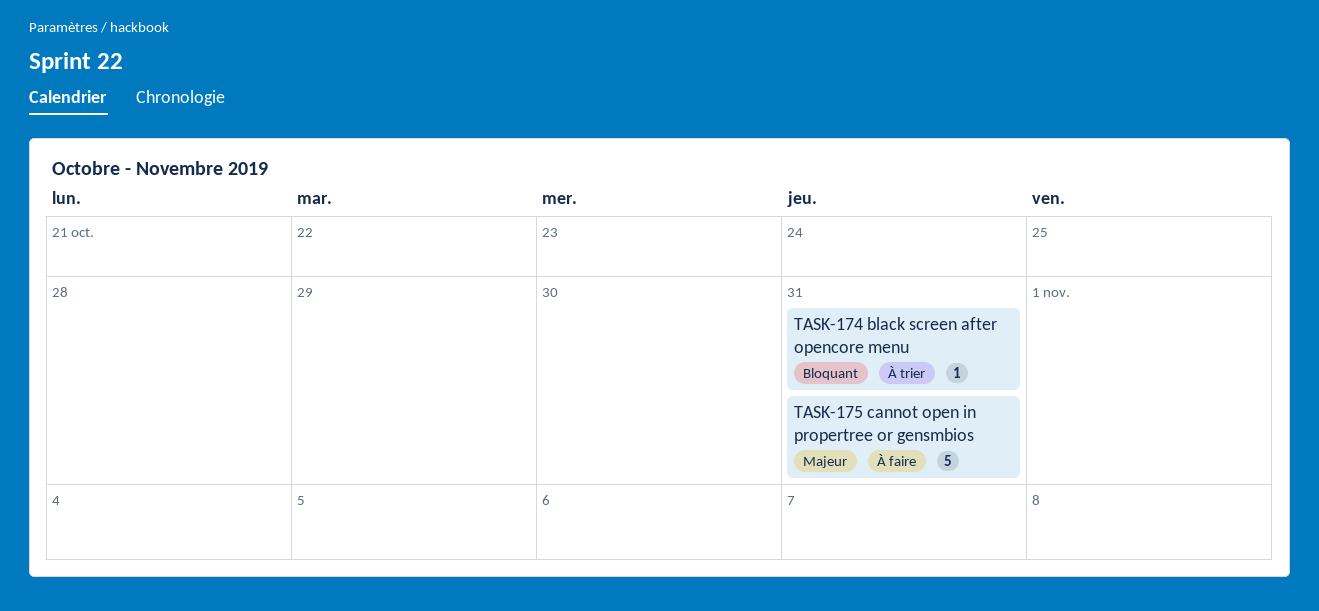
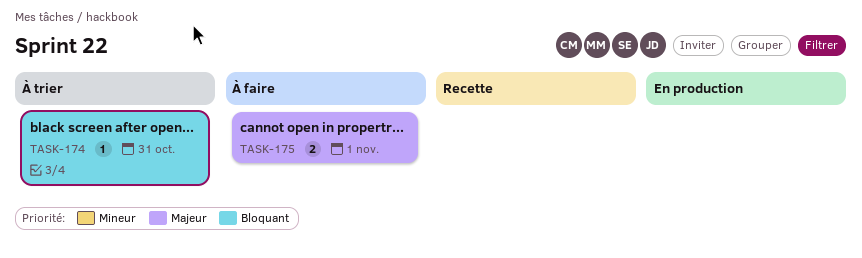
TASK-175, estimate: 5 -> 2
TASK-175, due: Oct 31 -> Nov 1

